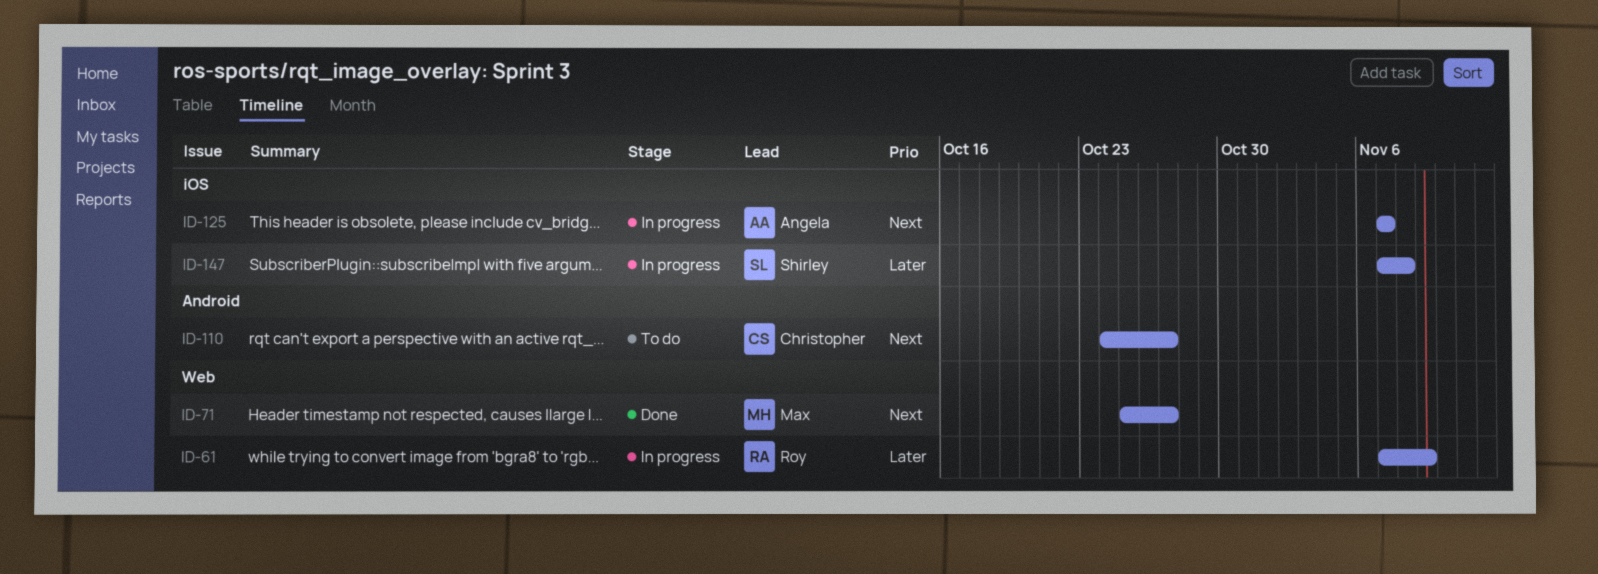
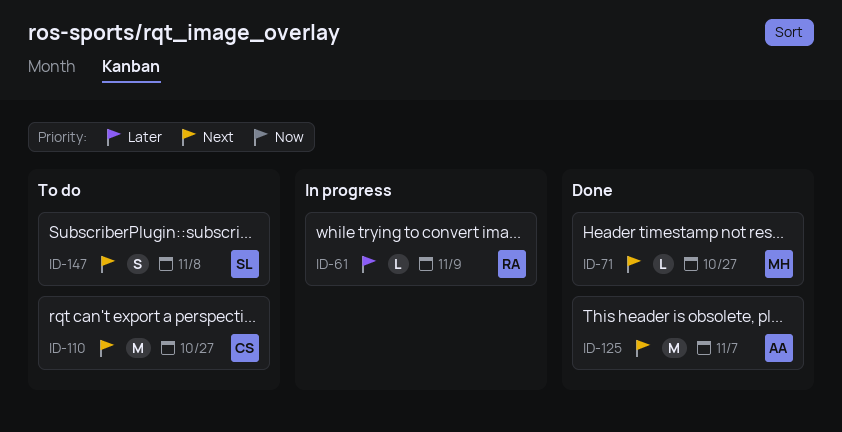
ID-125, status: In progress -> Done
ID-147, status: In progress -> To do
ID-147, priority: Later -> Next

